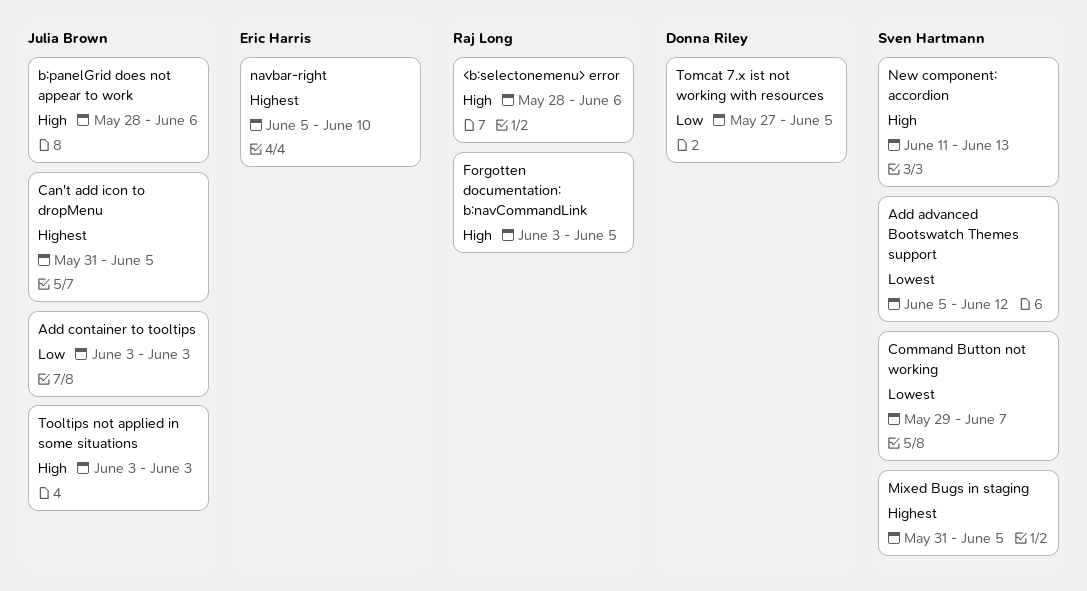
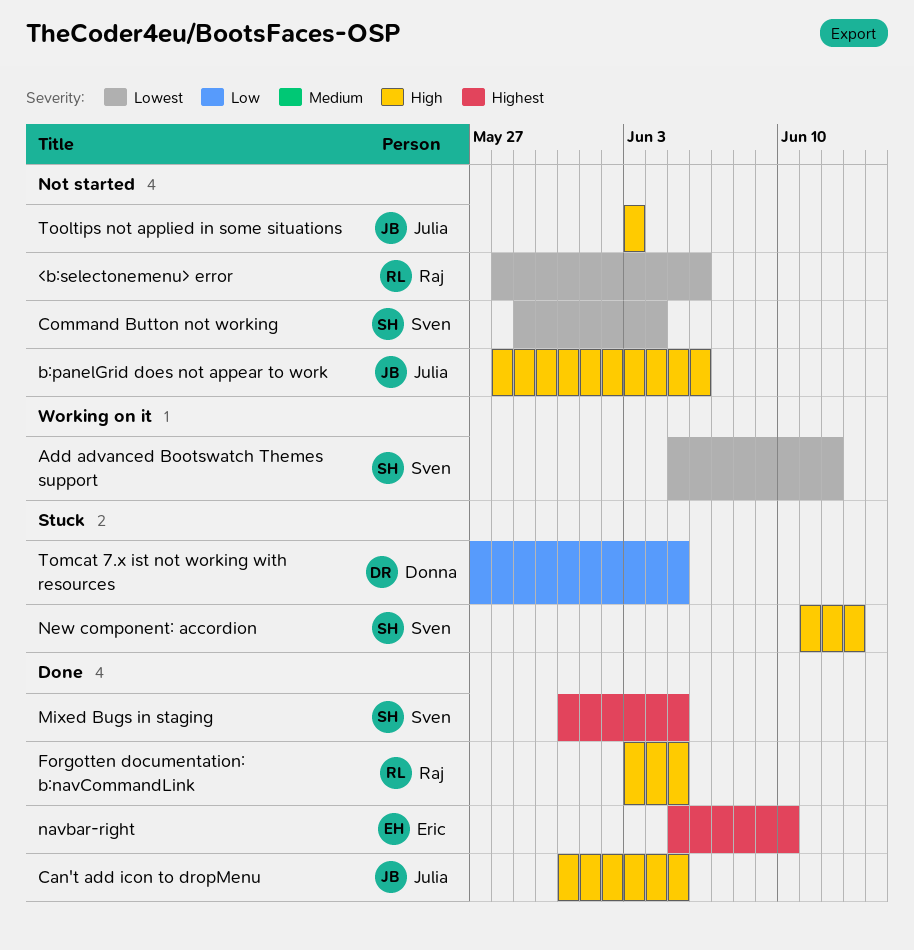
<b:selectonemenu> error, priority: High -> Lowest
Add container to tooltips: present -> none
Can't add icon to dropMenu, priority: Highest -> High
Command Button not working, due: Jun 7 -> Jun 4

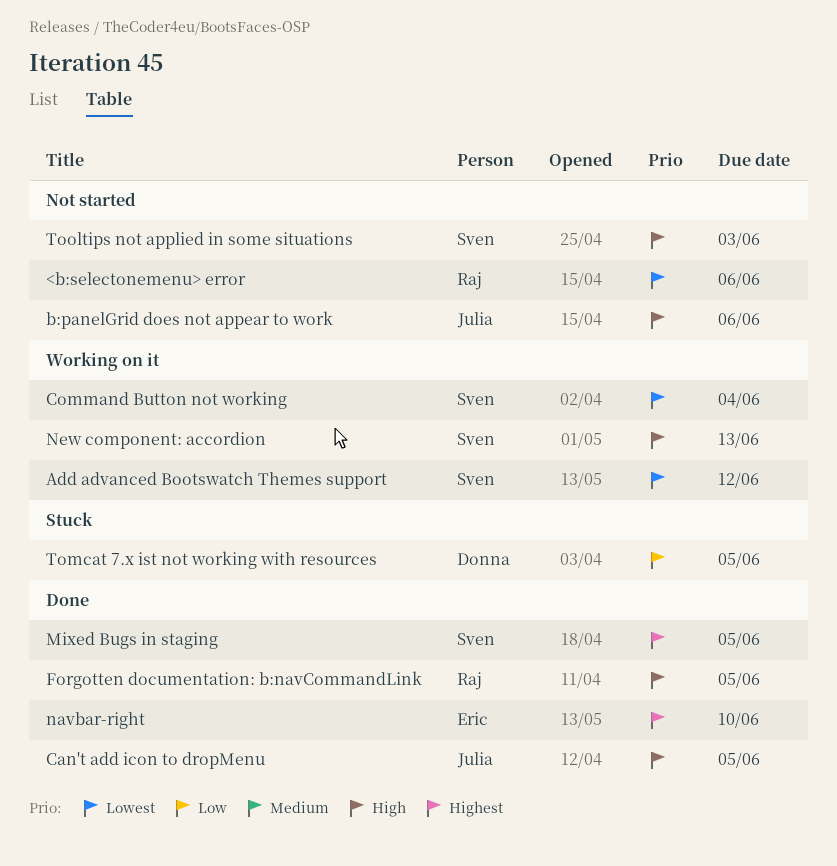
Command Button not working, status: Not started -> Working on it
New component: accordion, status: Stuck -> Working on it
Tooltips not applied in some situations, owner: Julia -> Sven

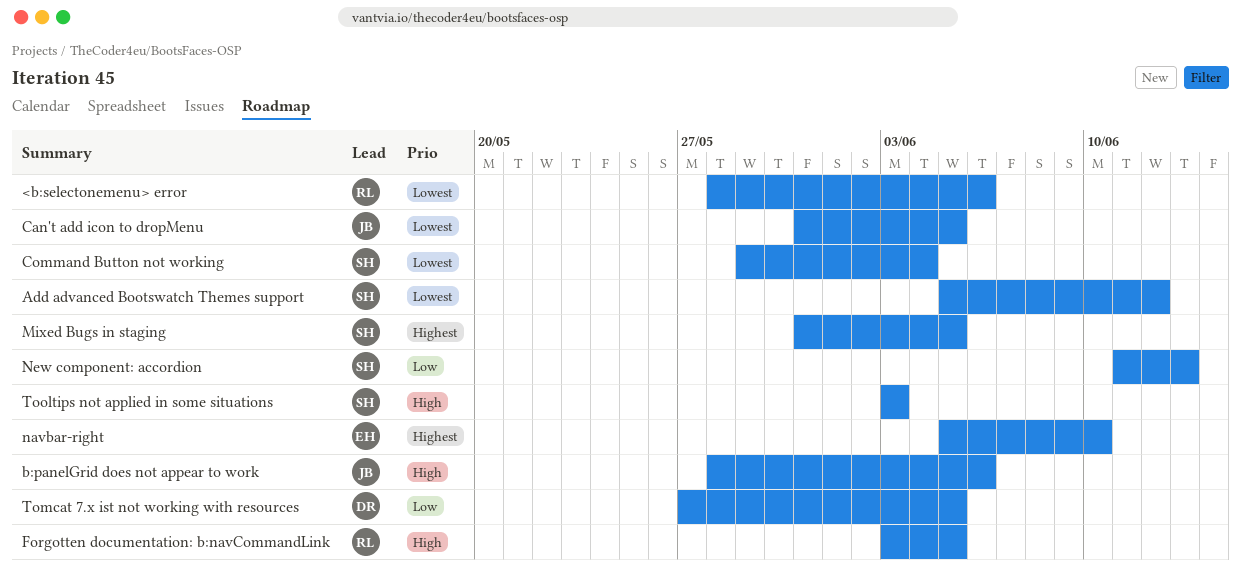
Can't add icon to dropMenu, priority: High -> Lowest
New component: accordion, priority: High -> Low

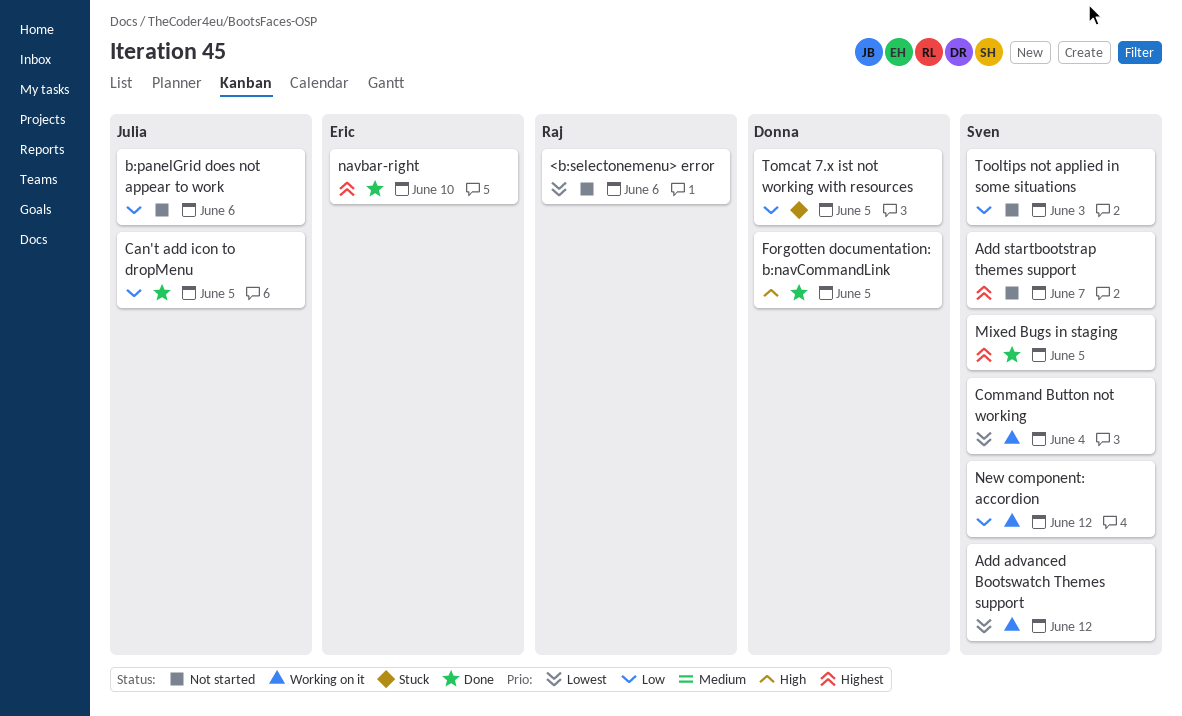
Add startbootstrap themes support: none -> present
b:panelGrid does not appear to work, priority: High -> Low
Can't add icon to dropMenu, priority: Lowest -> Low
Forgotten documentation: b:navCommandLink, owner: Raj -> Donna
New component: accordion, due: Jun 13 -> Jun 12
Tooltips not applied in some situations, priority: High -> Low

